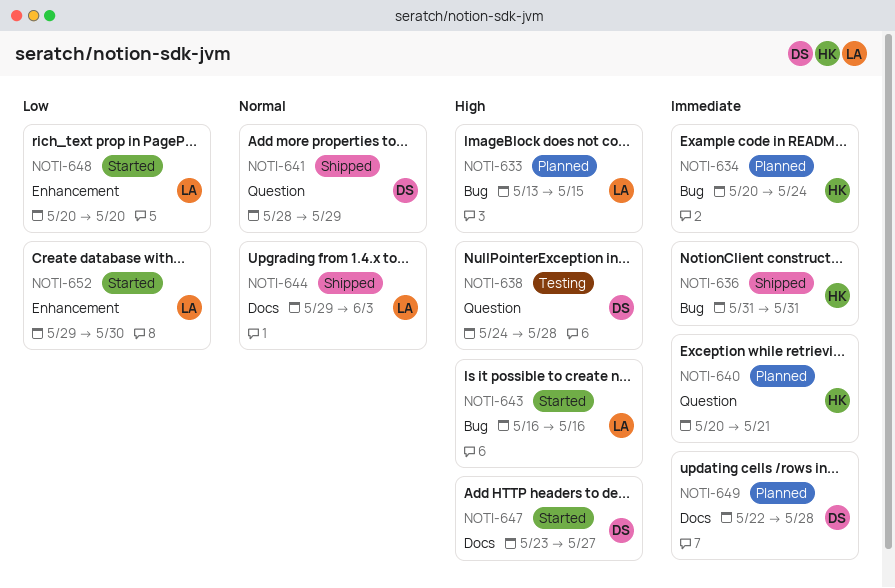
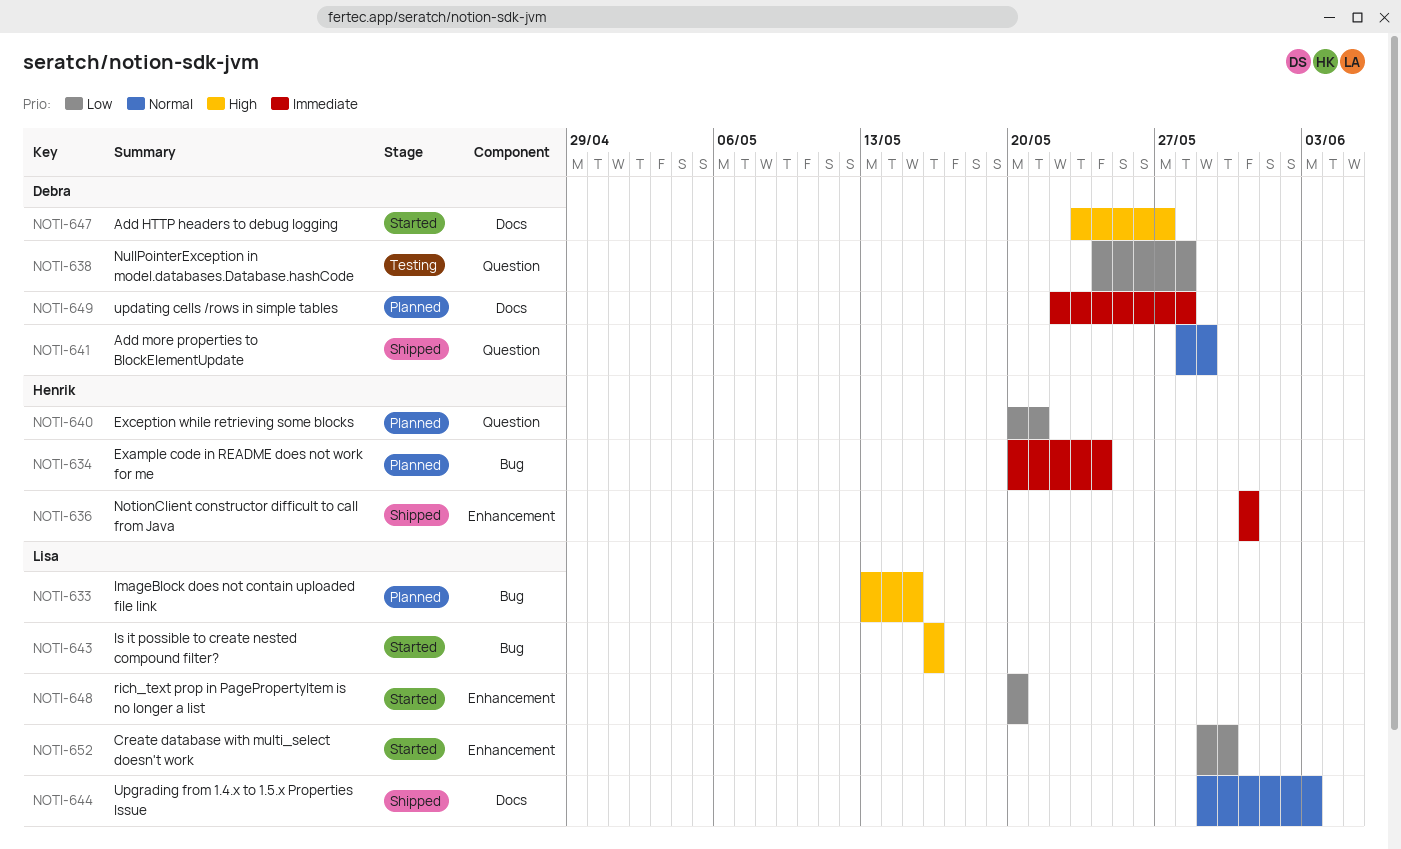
NOTI-636, label: Bug -> Enhancement
NOTI-638, priority: High -> Low
NOTI-640, priority: Immediate -> Low

